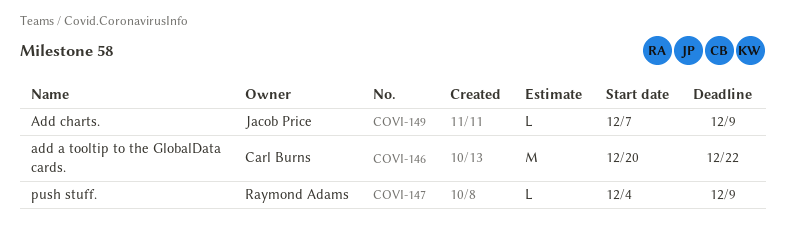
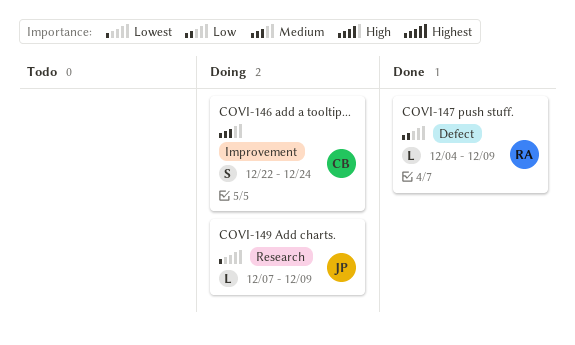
COVI-146, estimate: M -> S
COVI-146, start: Dec 20 -> Dec 22
COVI-146, due: Dec 22 -> Dec 24

